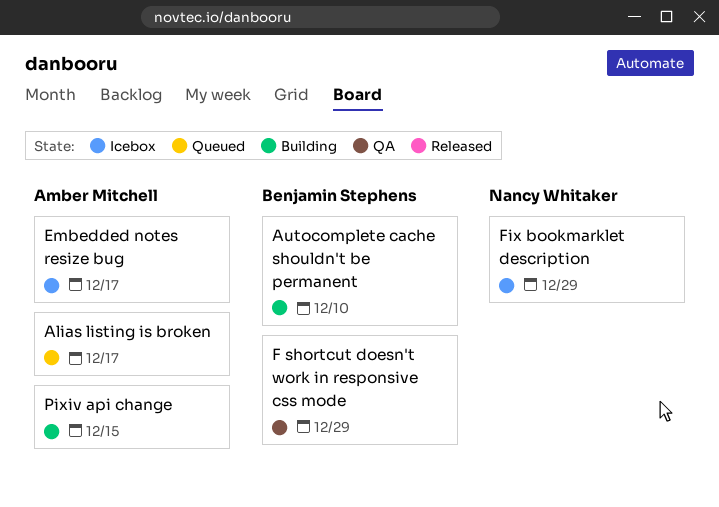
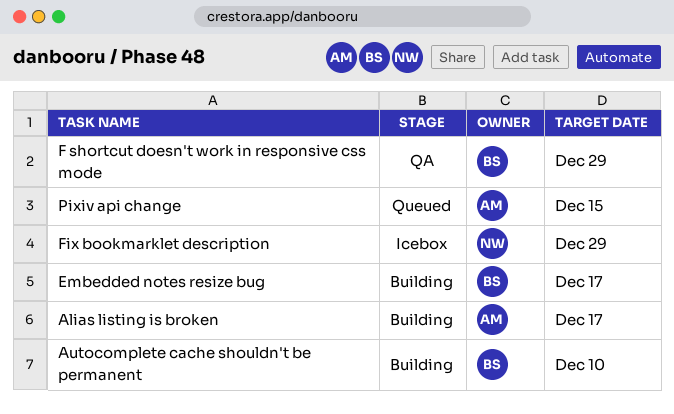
Alias listing is broken, status: Queued -> Building
Embedded notes resize bug, status: Icebox -> Building
Embedded notes resize bug, owner: Amber Mitchell -> Benjamin Stephens
Pixiv api change, status: Building -> Queued

